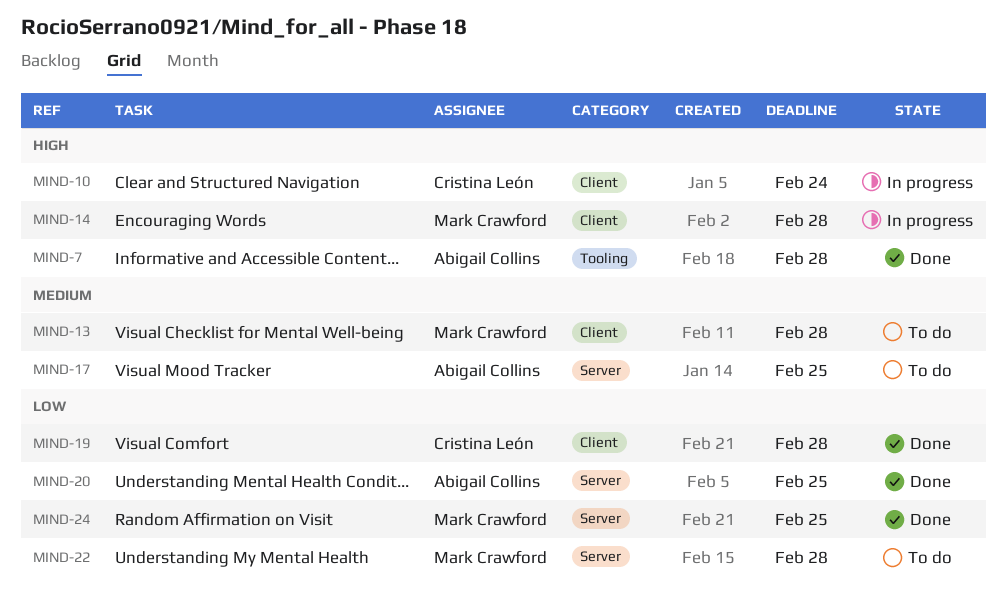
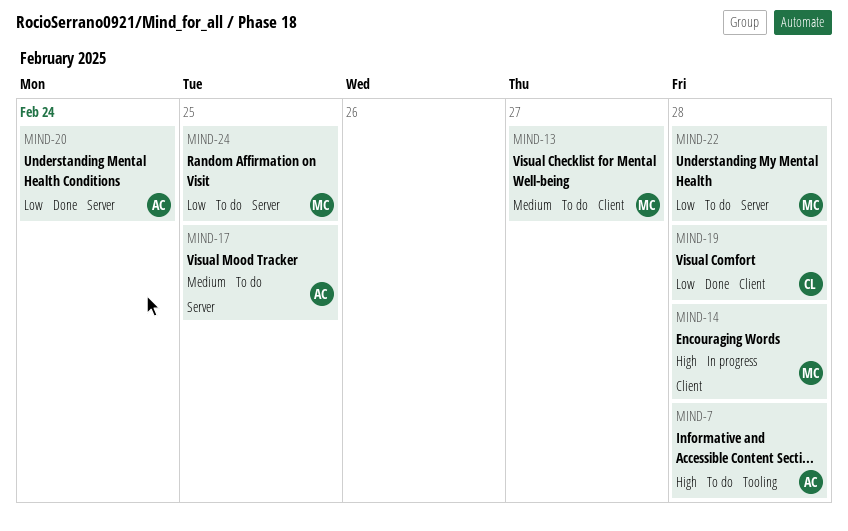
MIND-7, status: Done -> To do
MIND-10: present -> none
MIND-13, due: Feb 28 -> Feb 27
MIND-20, due: Feb 25 -> Feb 24
MIND-24, status: Done -> To do

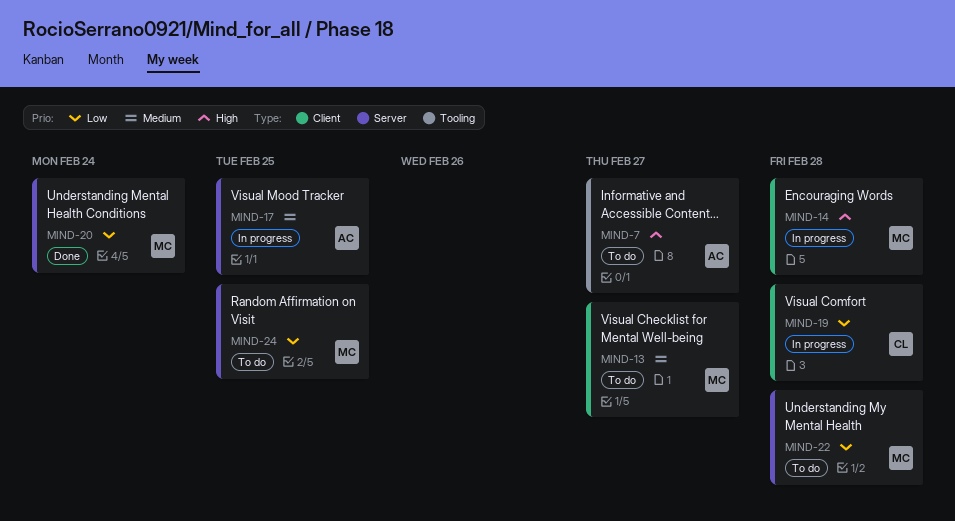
MIND-7, due: Feb 28 -> Feb 27
MIND-17, status: To do -> In progress
MIND-19, status: Done -> In progress
MIND-20, owner: AC -> MC

